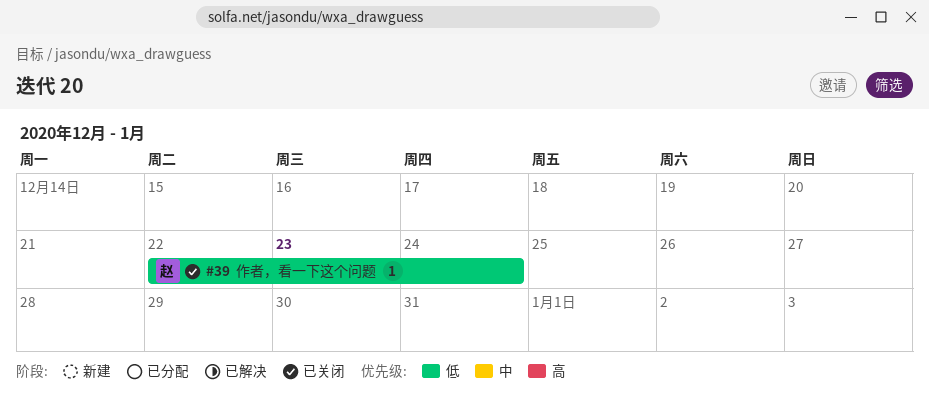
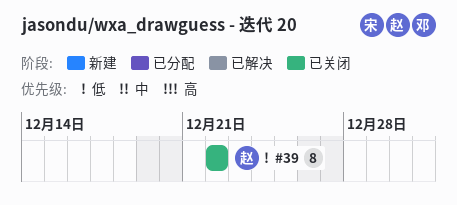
#39, estimate: 1 -> 8
#39, due: Dec 24 -> Dec 22

